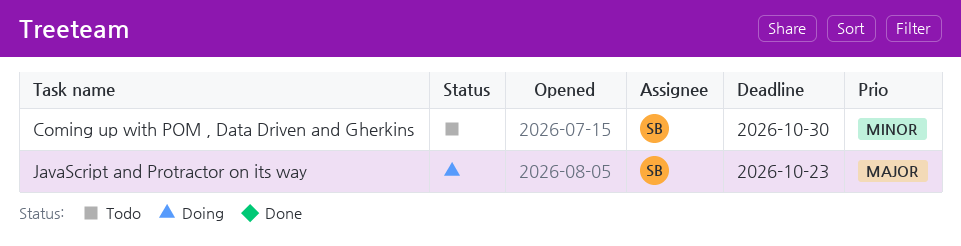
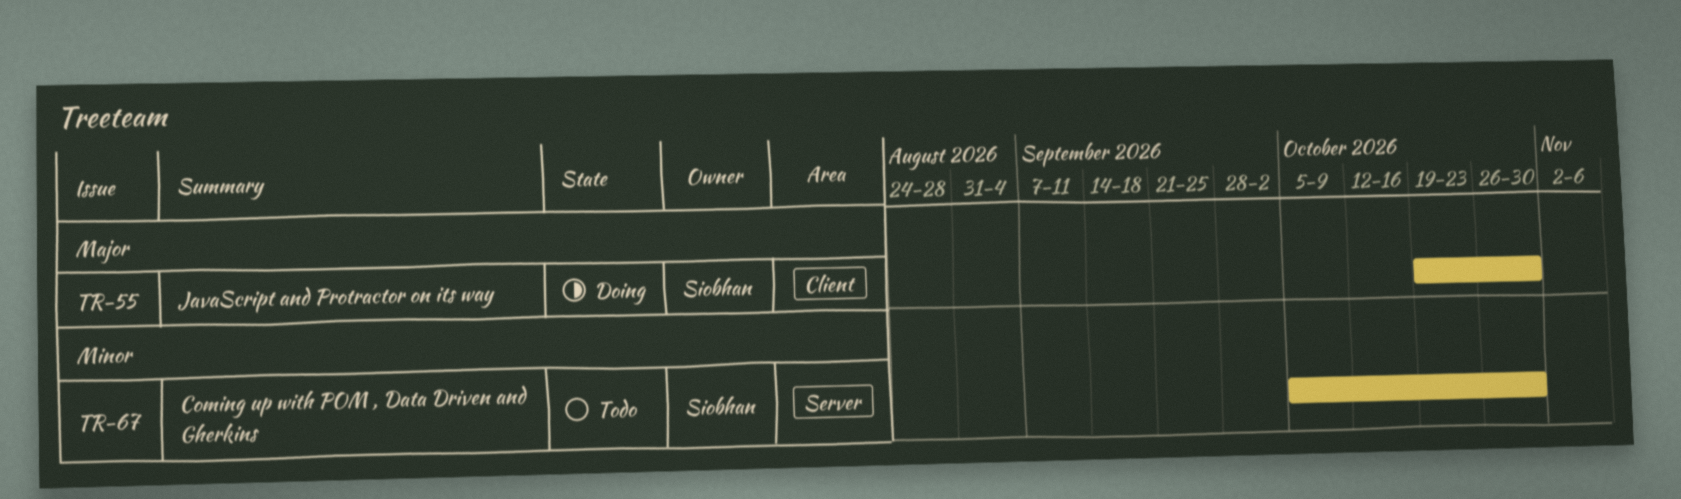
JavaScript and Protractor on its way, due: Oct 23 -> Oct 30

